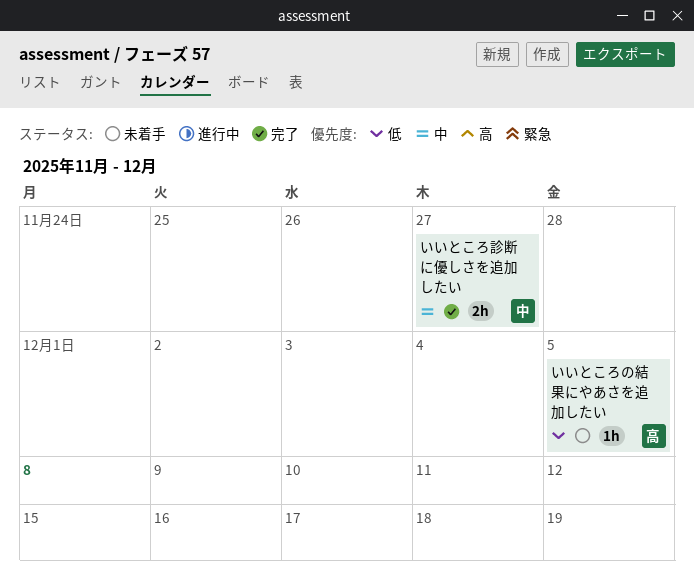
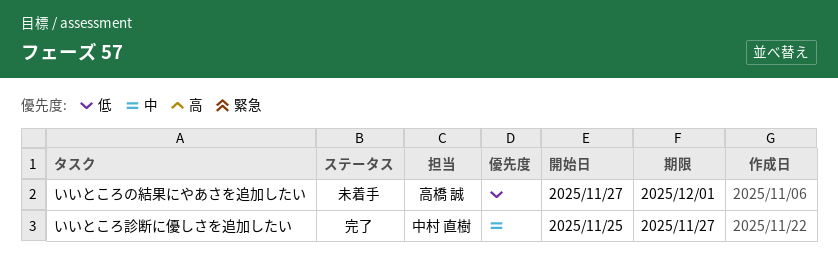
いいところの結果にやあさを追加したい, due: Dec 5 -> Dec 1

